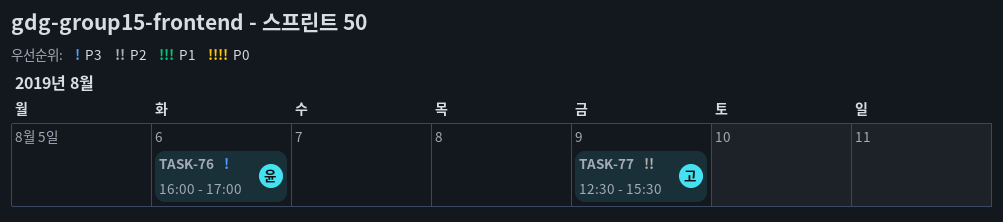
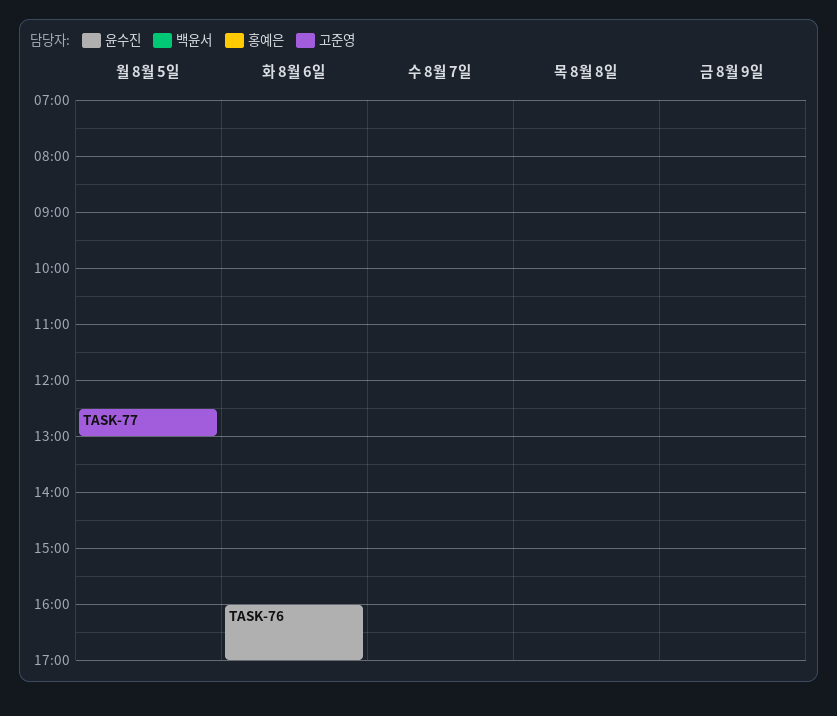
TASK-77, day: Aug 9 -> Aug 5
TASK-77, ends: 15:30 -> 13:00

